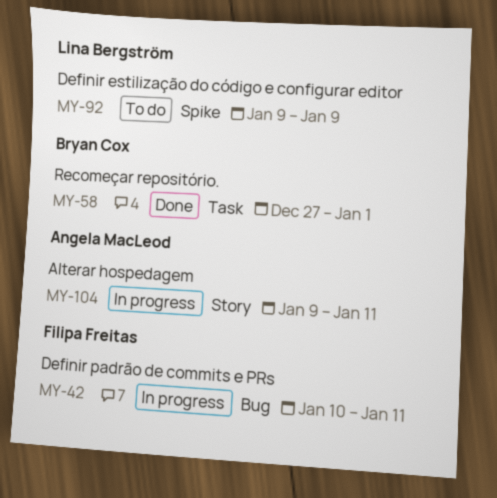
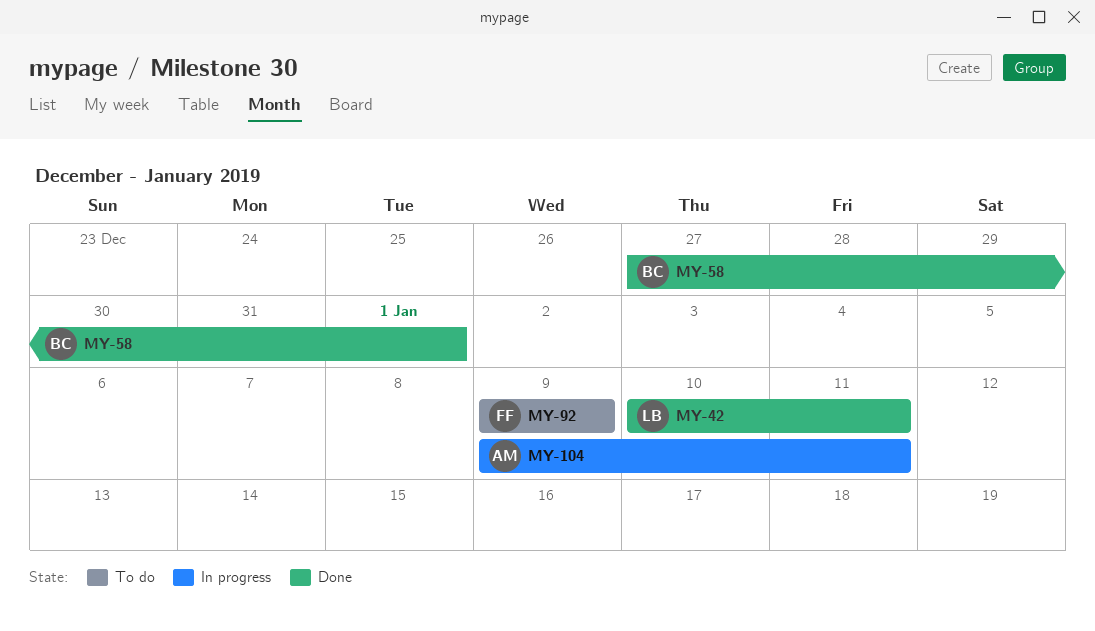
MY-42, status: In progress -> Done
MY-42, owner: Filipa Freitas -> Lina Bergström
MY-92, owner: Lina Bergström -> Filipa Freitas

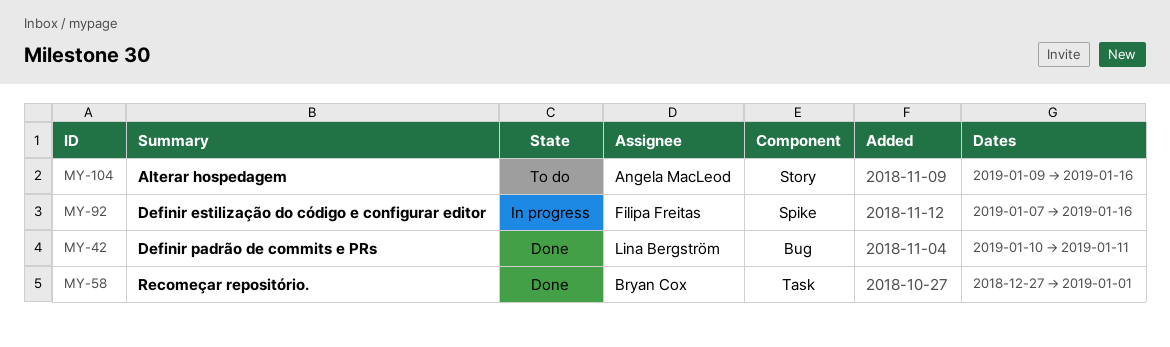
MY-92, status: To do -> In progress
MY-92, start: Jan 9 -> Jan 7
MY-92, due: Jan 9 -> Jan 16
MY-104, status: In progress -> To do
MY-104, due: Jan 11 -> Jan 16

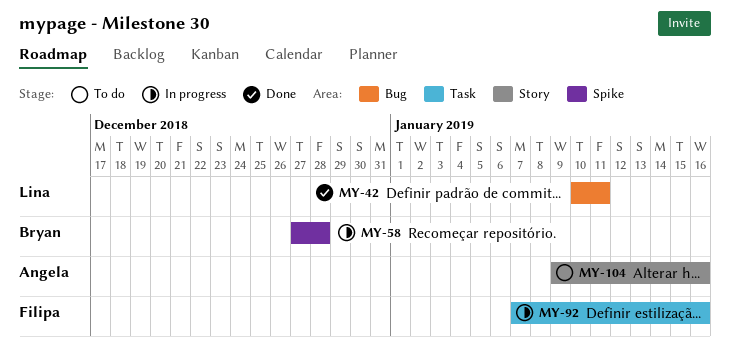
MY-58, status: Done -> In progress
MY-58, label: Task -> Spike
MY-58, due: Jan 1 -> Dec 28
MY-92, label: Spike -> Task

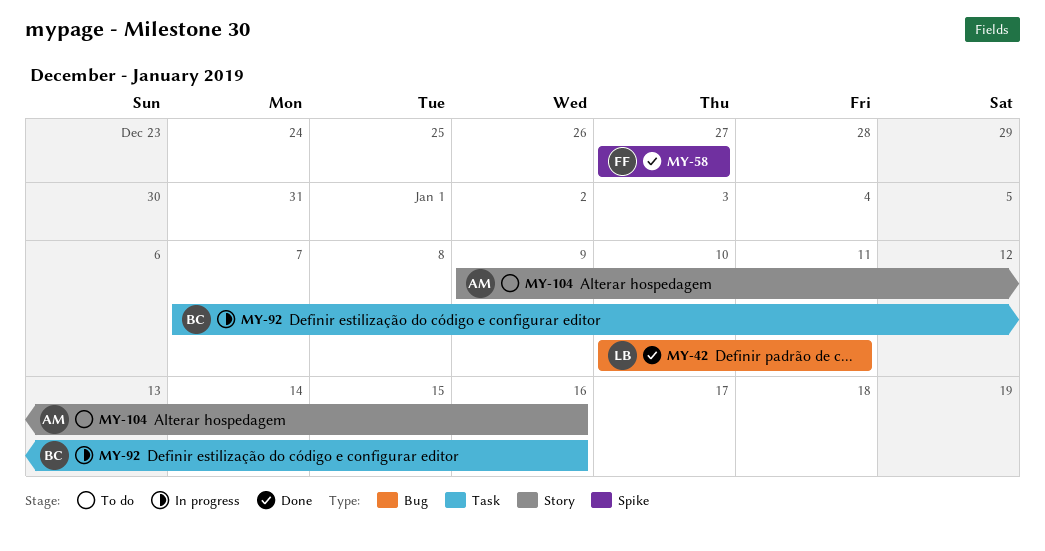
MY-58, status: In progress -> Done
MY-58, owner: Bryan -> Filipa
MY-58, due: Dec 28 -> Dec 27
MY-92, owner: Filipa -> Bryan

